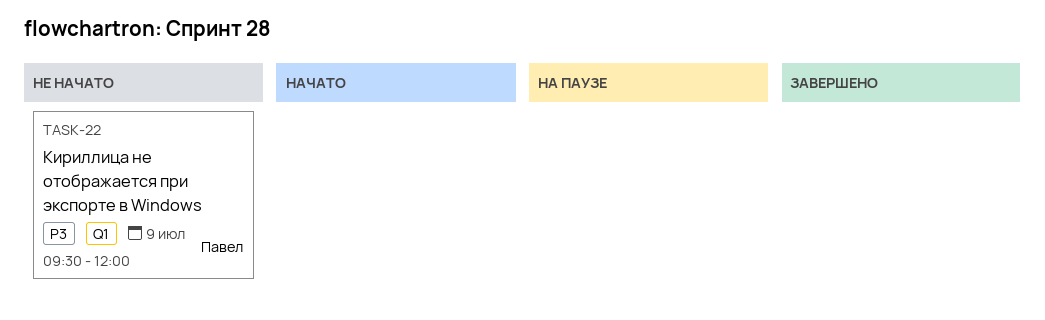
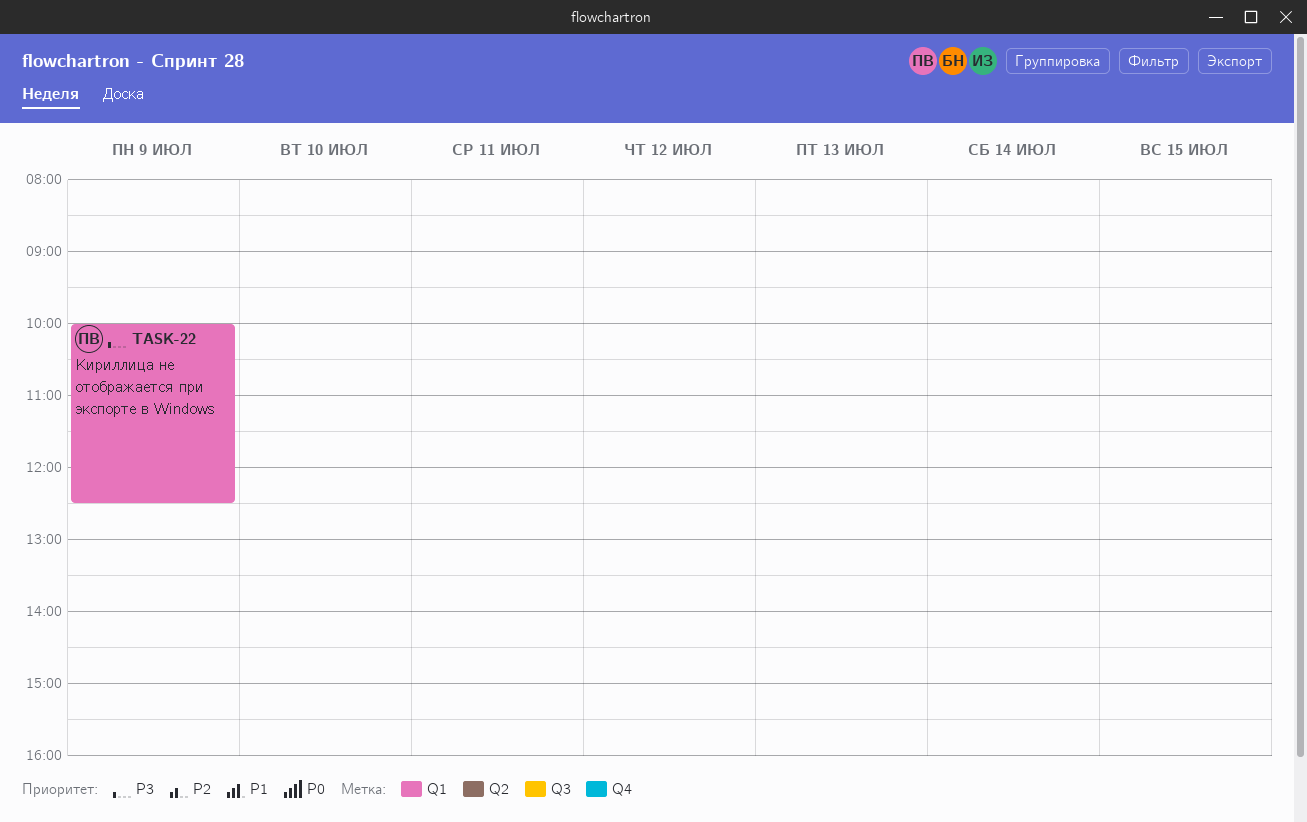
TASK-22, begins: 09:30 -> 10:00
TASK-22, ends: 12:00 -> 12:30

